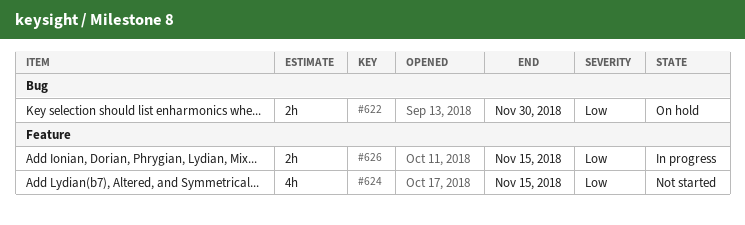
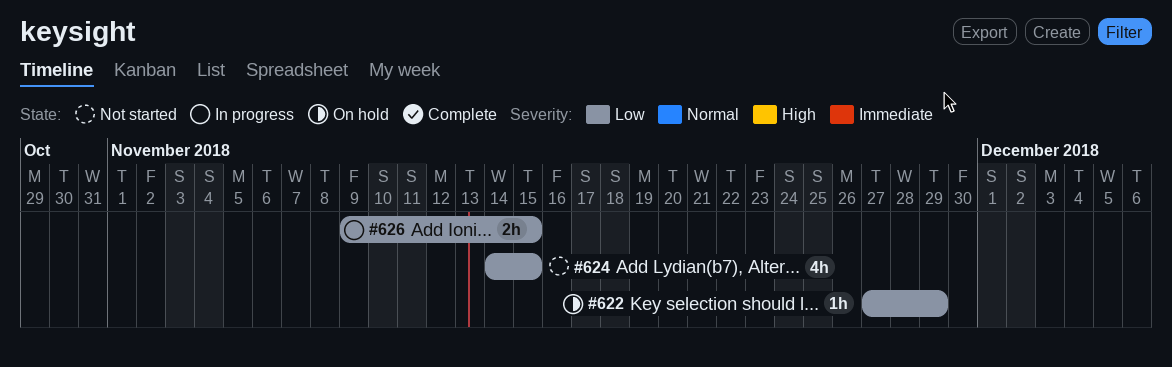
#622, estimate: 2h -> 1h
#622, due: Nov 30 -> Nov 29

